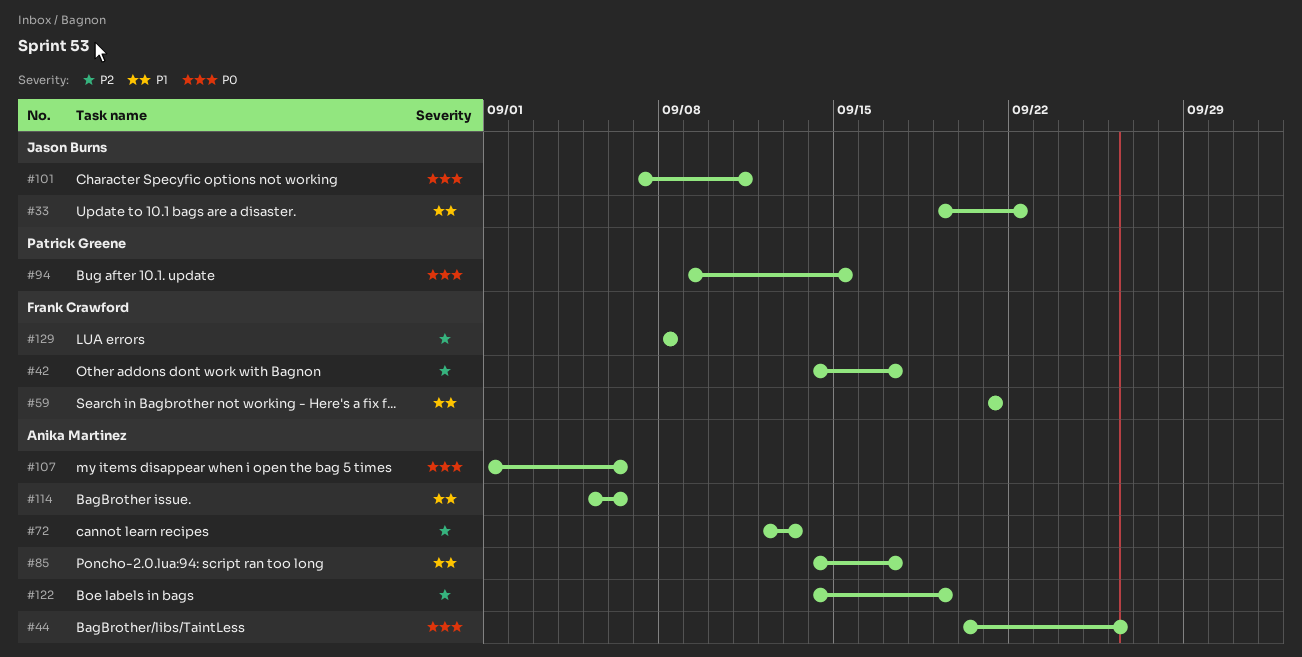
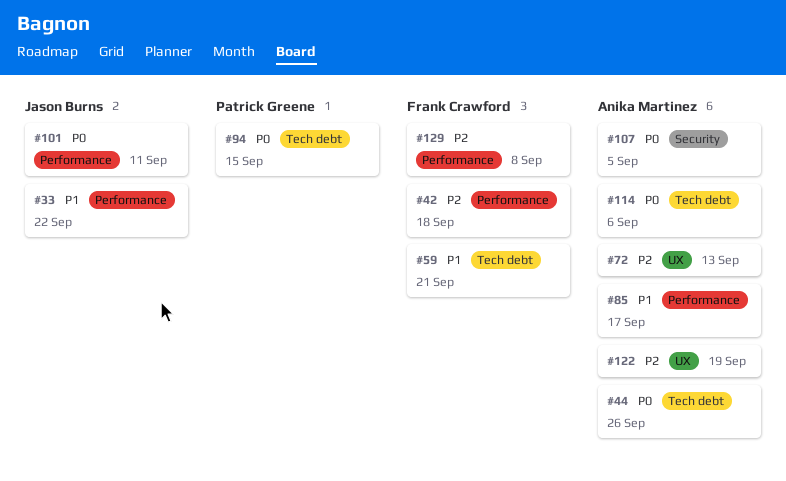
#42, due: Sep 17 -> Sep 18
#107, due: Sep 6 -> Sep 5
#114, priority: P1 -> P0

